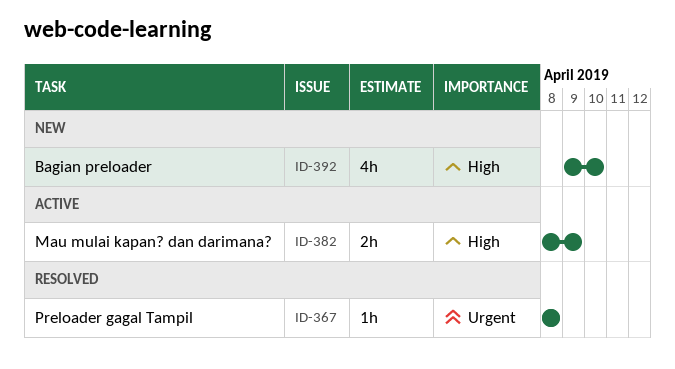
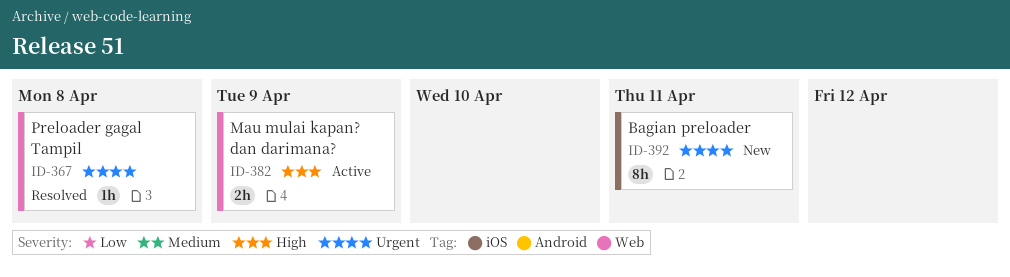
ID-392, priority: High -> Urgent
ID-392, estimate: 4h -> 8h
ID-392, due: Apr 10 -> Apr 11

